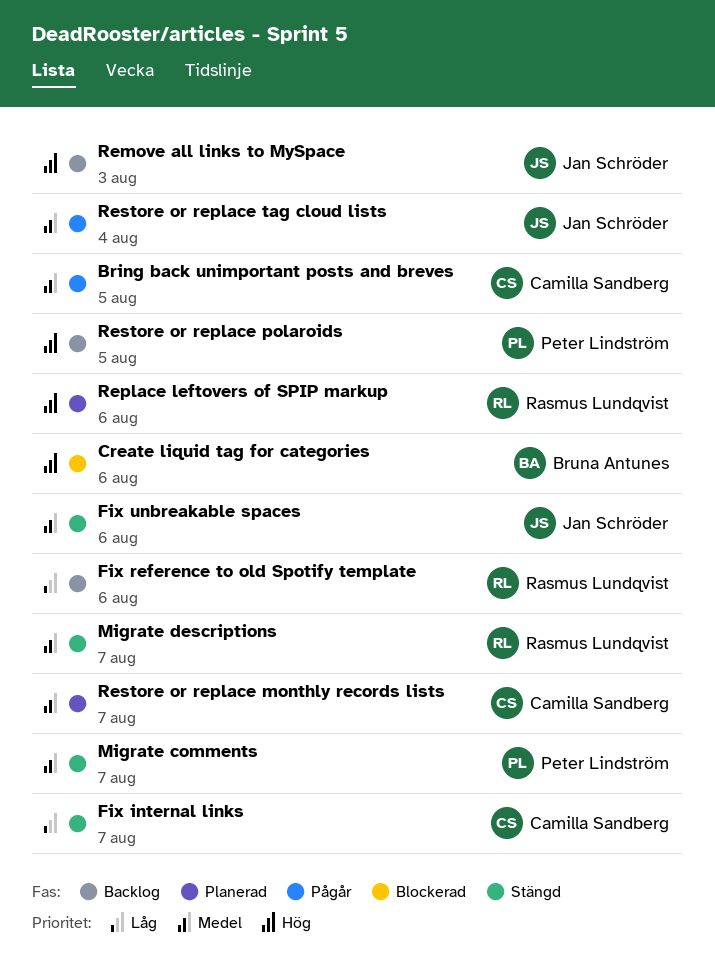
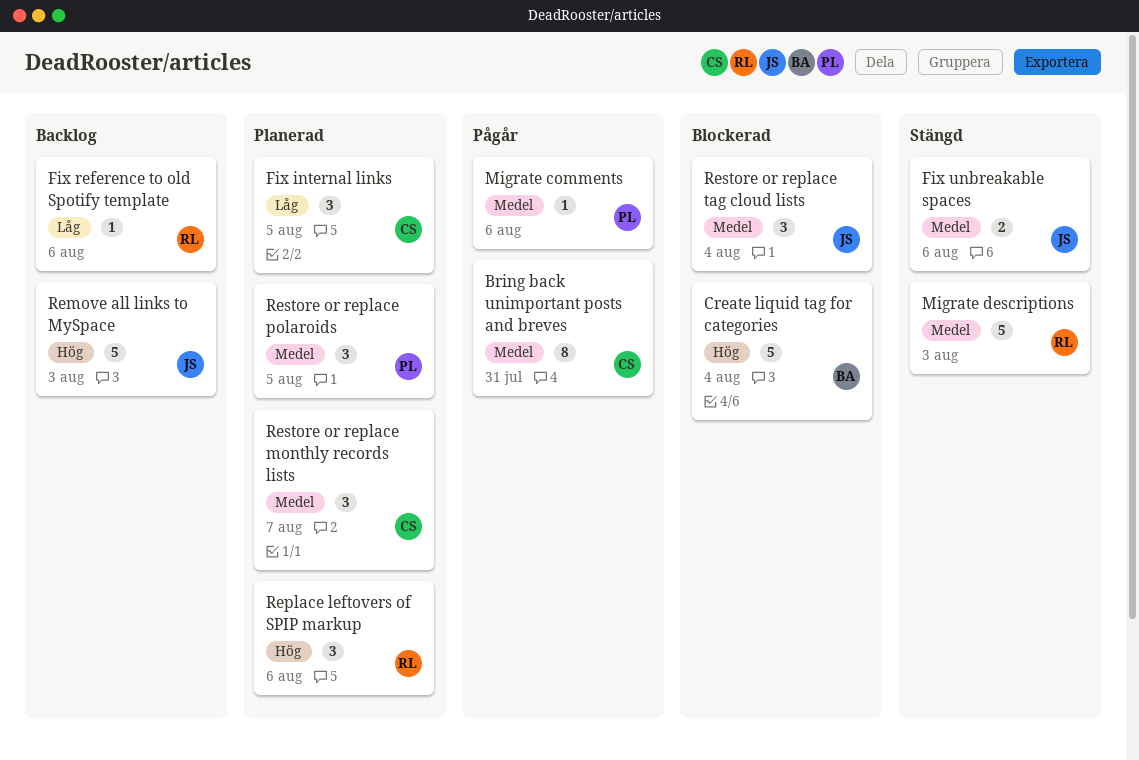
Bring back unimportant posts and breves, due: Aug 5 -> Jul 31
Create liquid tag for categories, due: Aug 6 -> Aug 4
Fix internal links, status: Stängd -> Planerad
Fix internal links, due: Aug 7 -> Aug 5
Migrate comments, status: Stängd -> Pågår
Migrate comments, due: Aug 7 -> Aug 6
Migrate descriptions, due: Aug 7 -> Aug 3
Restore or replace polaroids, status: Backlog -> Planerad
Restore or replace polaroids, priority: Hög -> Medel
Restore or replace tag cloud lists, status: Pågår -> Blockerad

